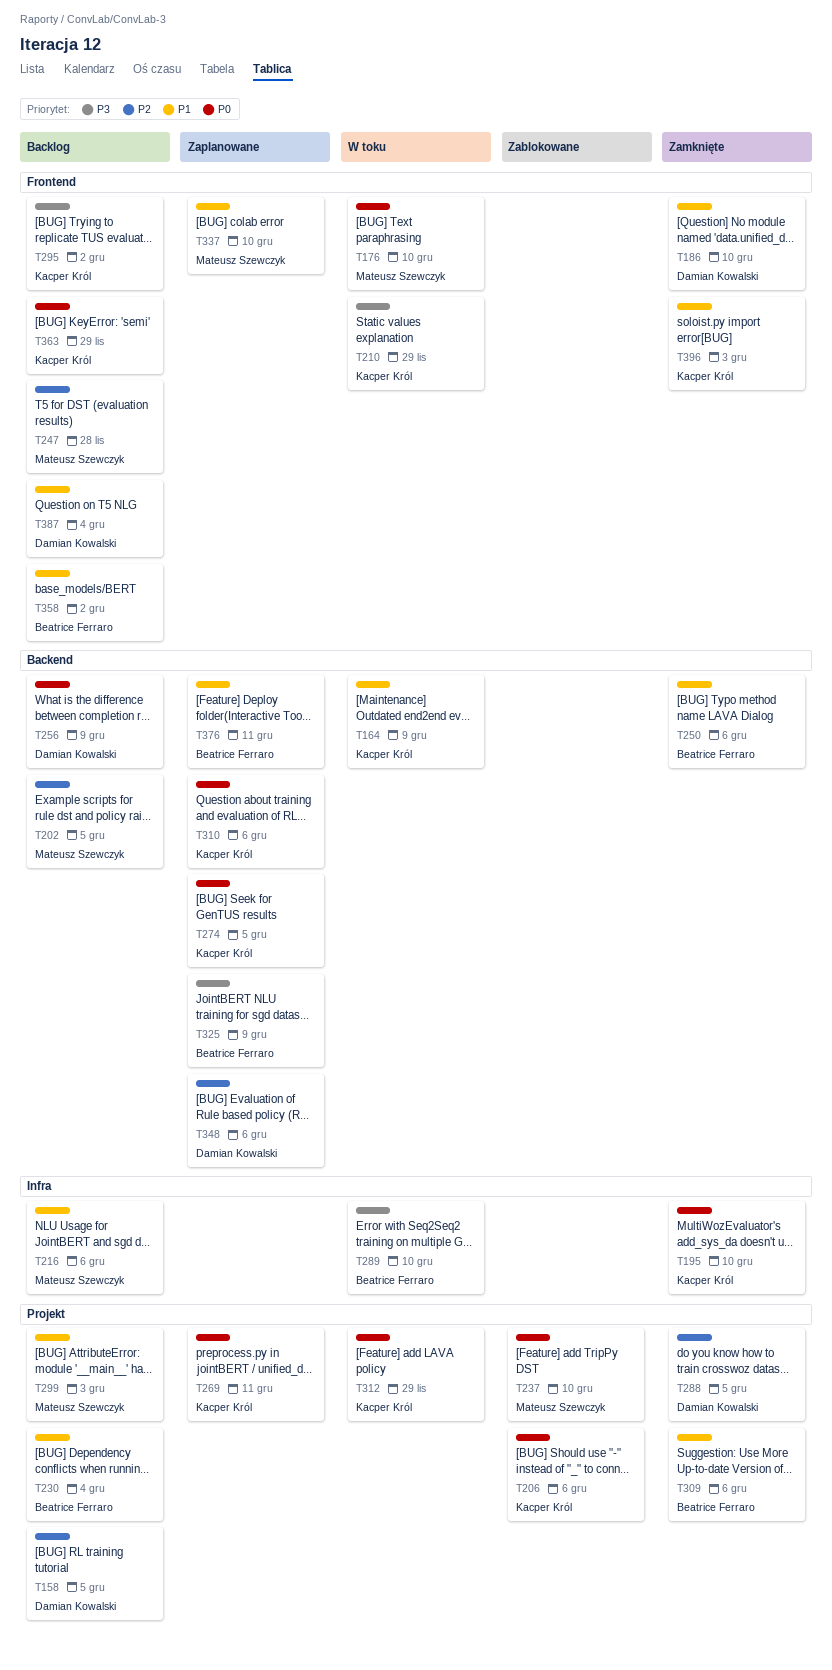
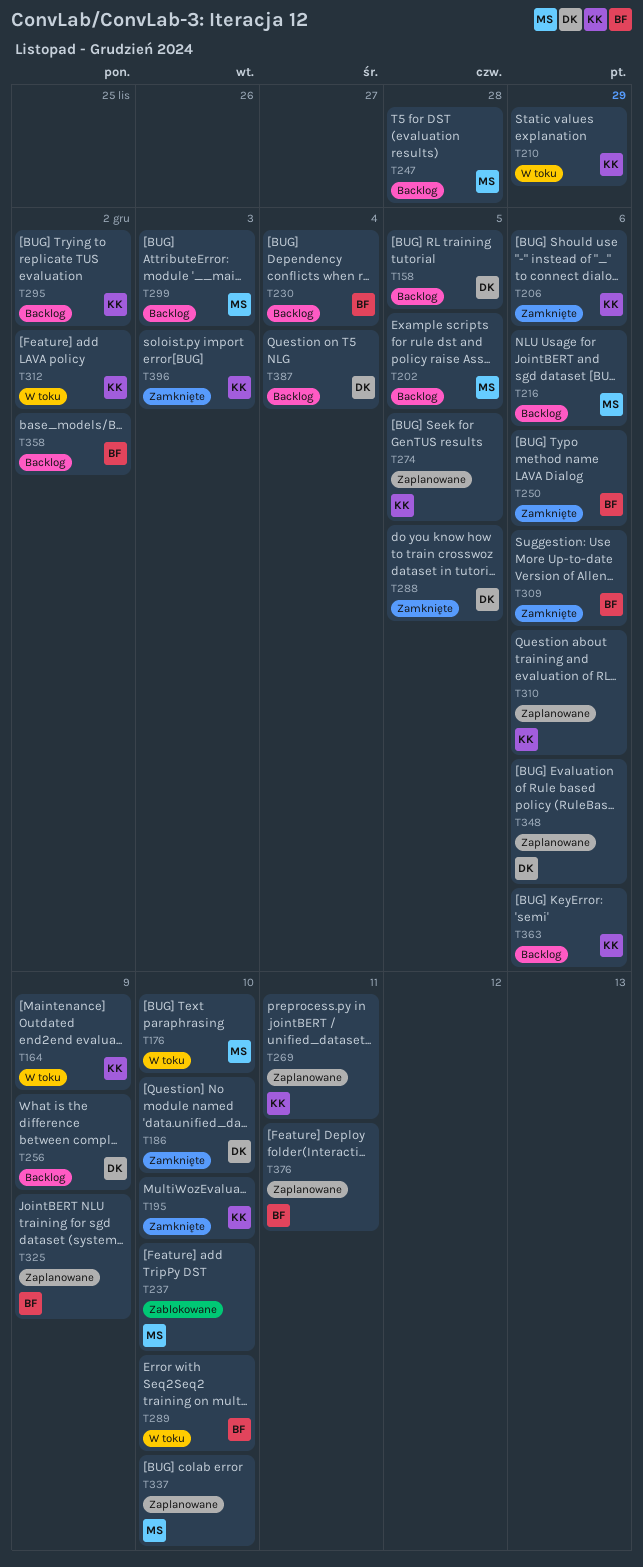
T206, status: Zablokowane -> Zamknięte
T312, due: Nov 29 -> Dec 2
T363, due: Nov 29 -> Dec 6

